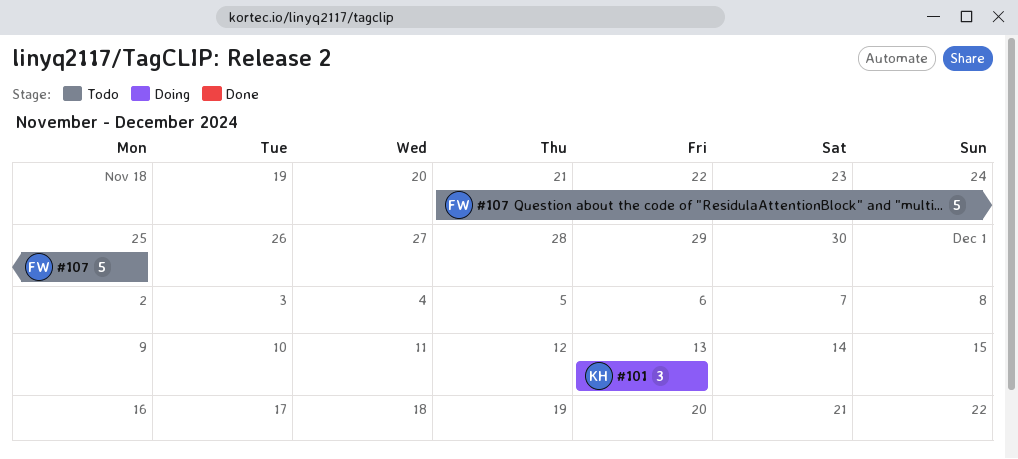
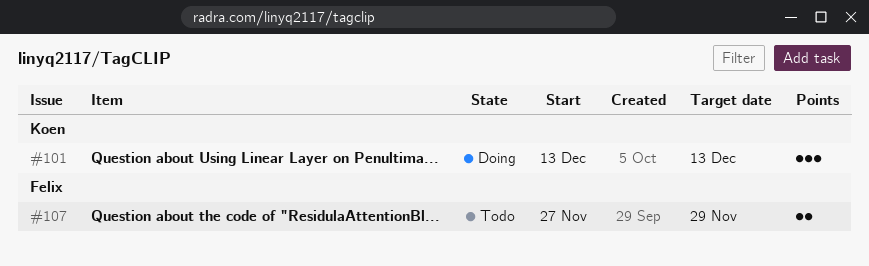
#107, estimate: 5 -> 2
#107, start: Nov 21 -> Nov 27
#107, due: Nov 25 -> Nov 29

